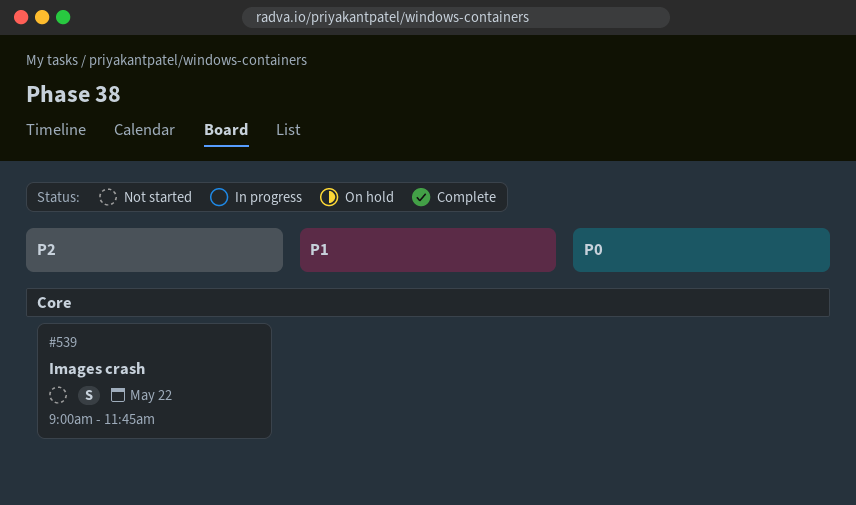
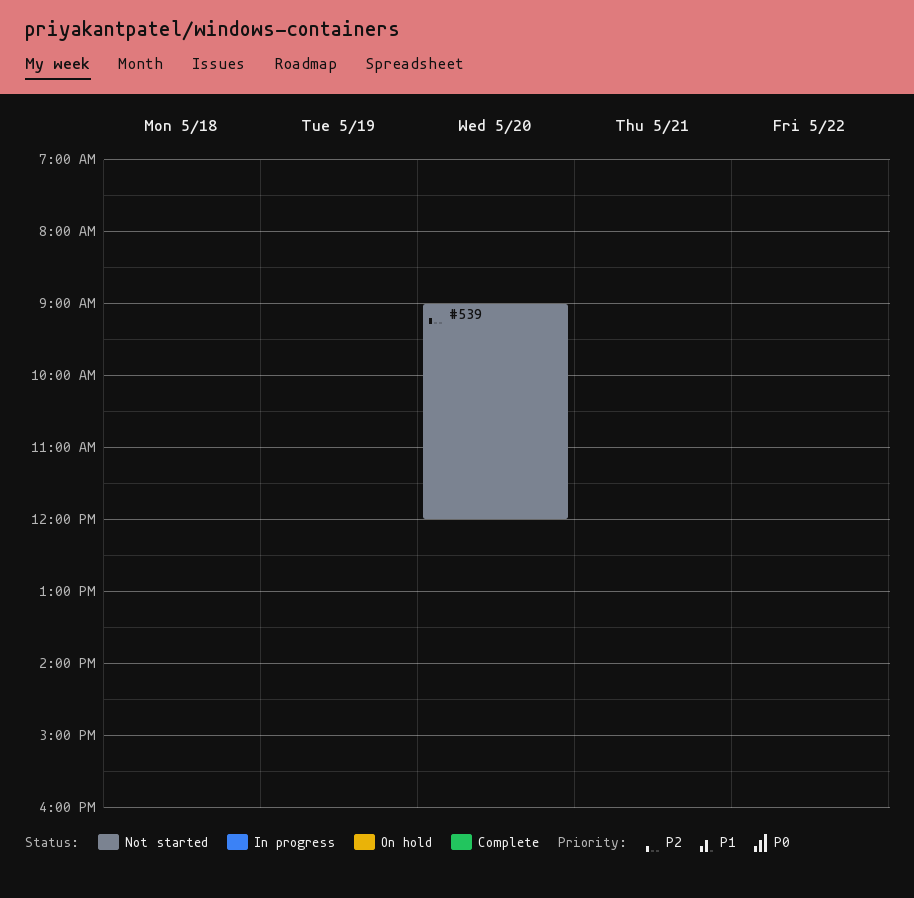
#539, day: May 22 -> May 20
#539, ends: 11:45 -> 12:00

